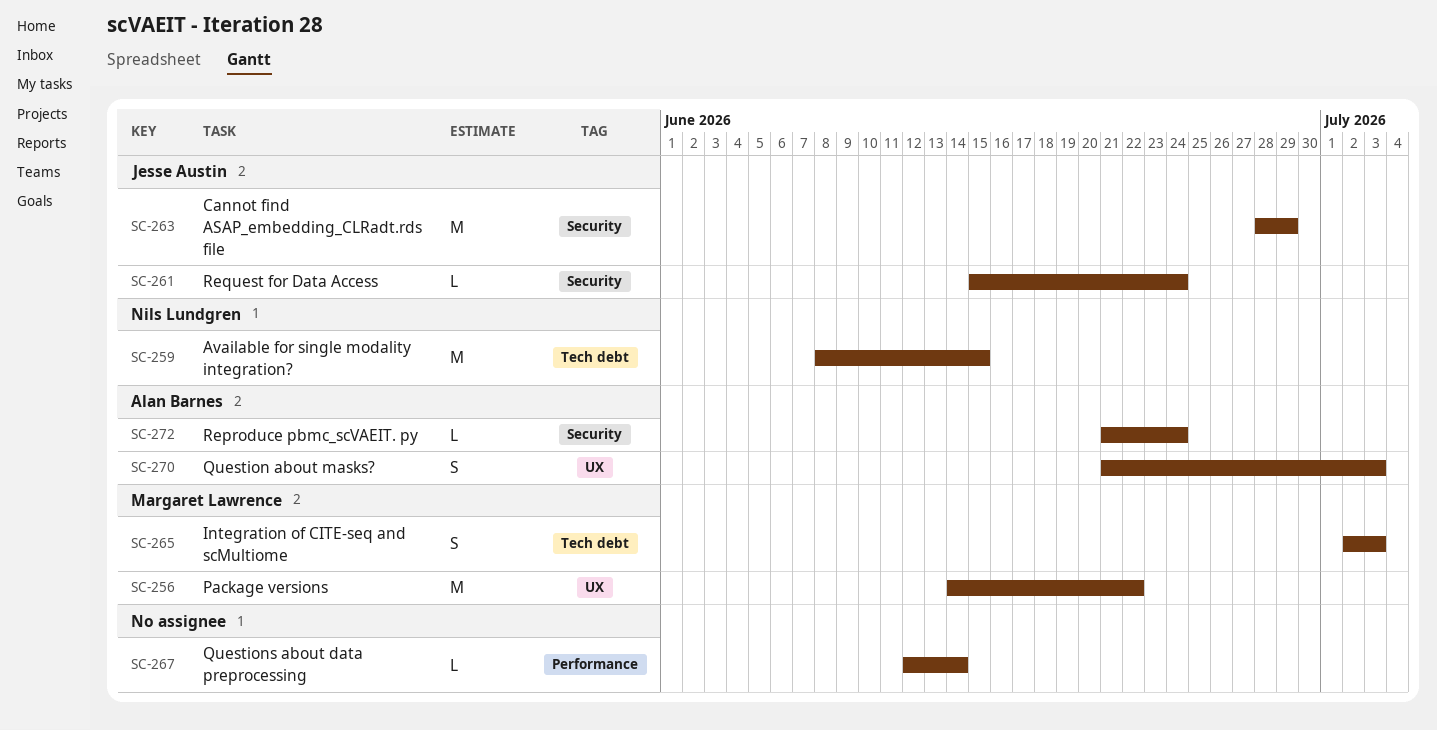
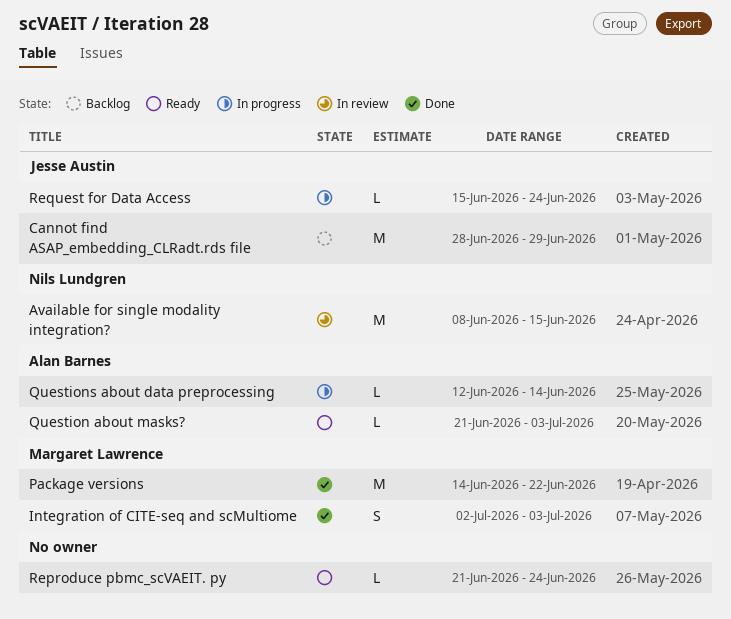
Question about masks?, estimate: S -> L
Questions about data preprocessing, owner: none -> Alan Barnes
Reproduce pbmc_scVAEIT. py, owner: Alan Barnes -> none

